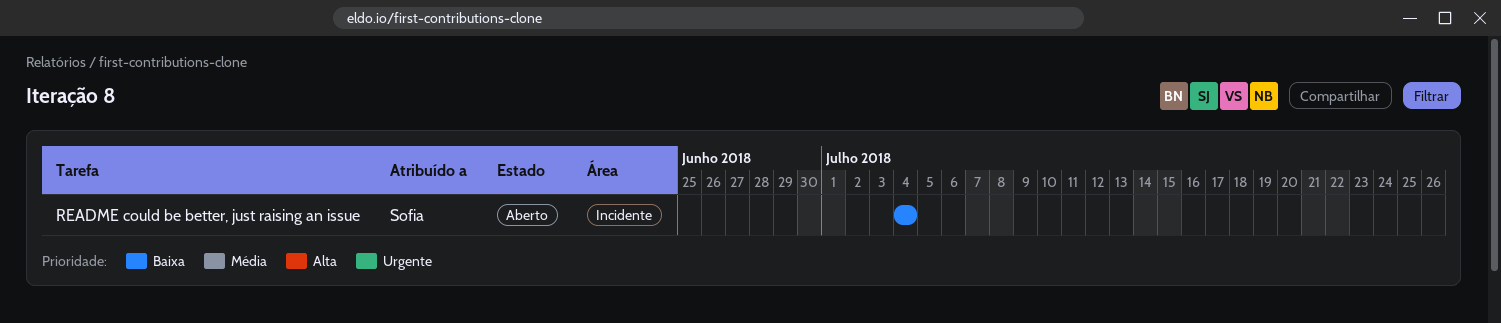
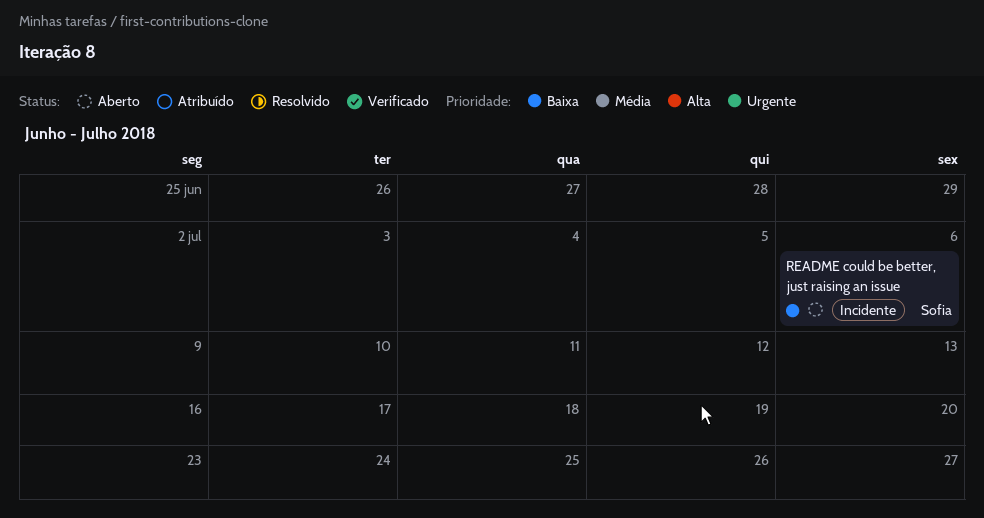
README could be better, just raising an issue, due: Jul 4 -> Jul 6

